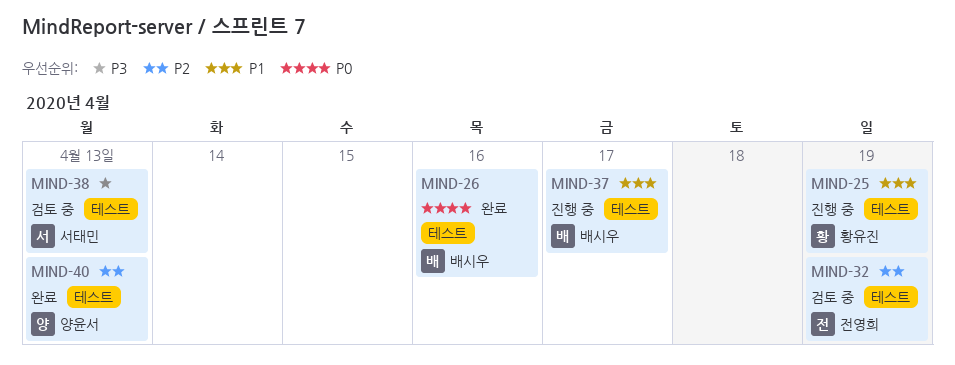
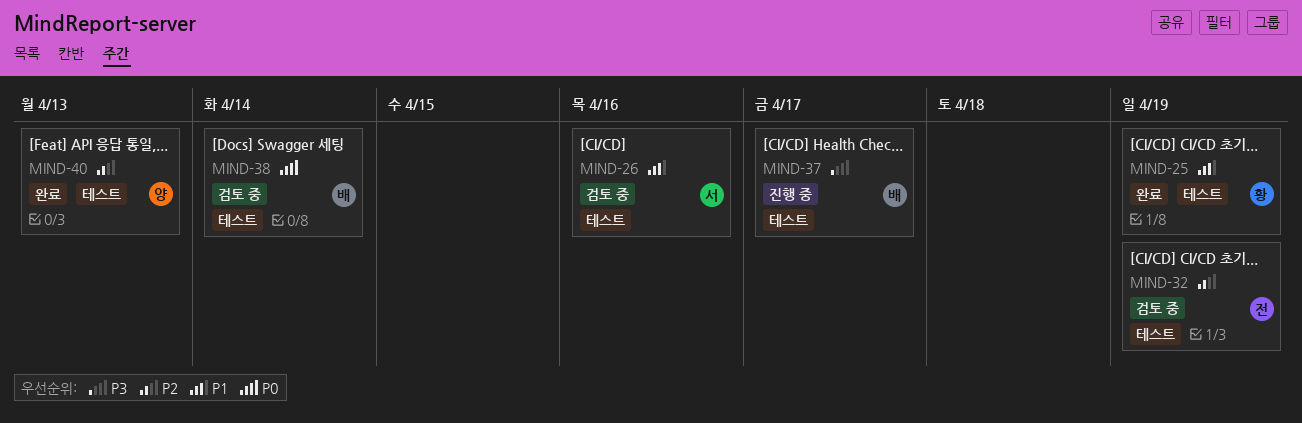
MIND-25, status: 진행 중 -> 완료
MIND-26, status: 완료 -> 검토 중
MIND-26, owner: 배시우 -> 서태민
MIND-26, priority: P0 -> P1
MIND-37, priority: P1 -> P3
MIND-38, owner: 서태민 -> 배시우
MIND-38, priority: P3 -> P0
MIND-38, due: Apr 13 -> Apr 14

